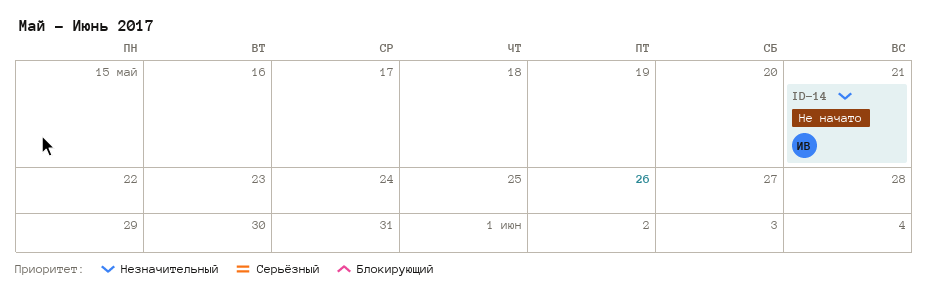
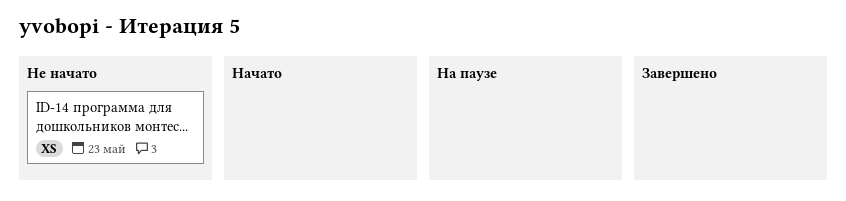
ID-14, due: May 21 -> May 23

